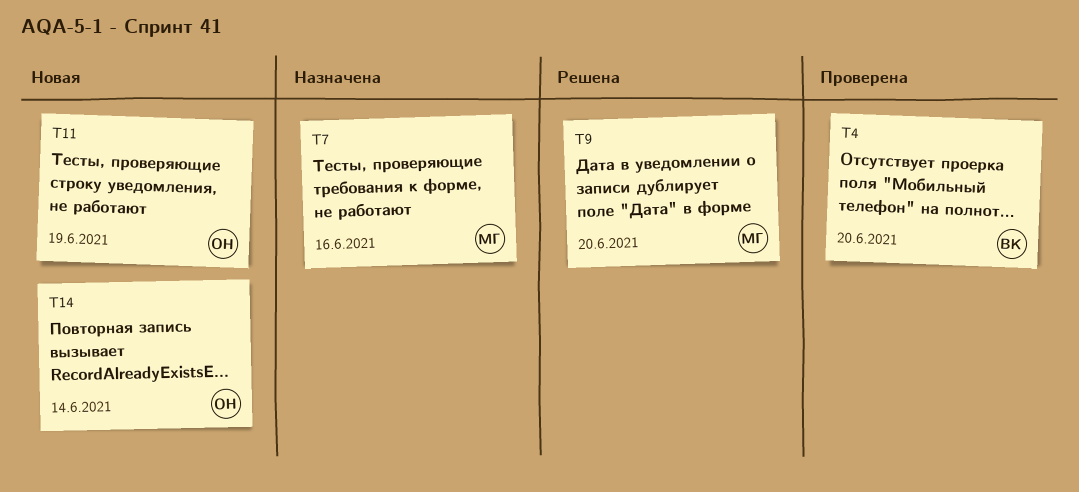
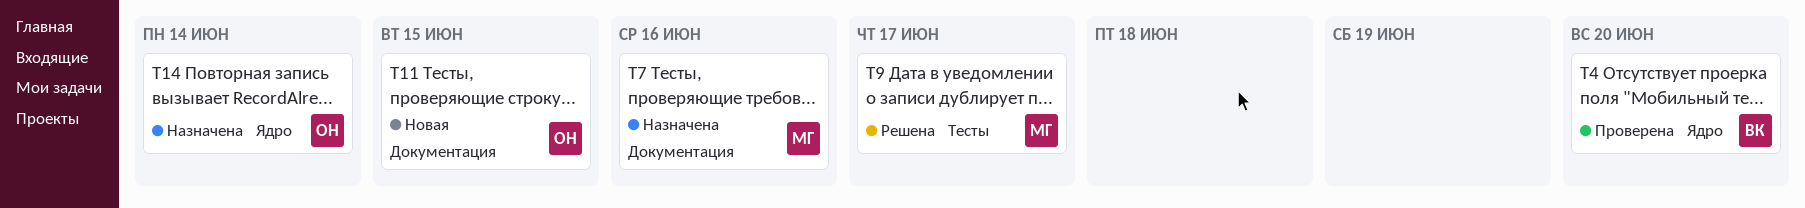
T9, due: Jun 20 -> Jun 17
T11, due: Jun 19 -> Jun 15
T14, status: Новая -> Назначена

